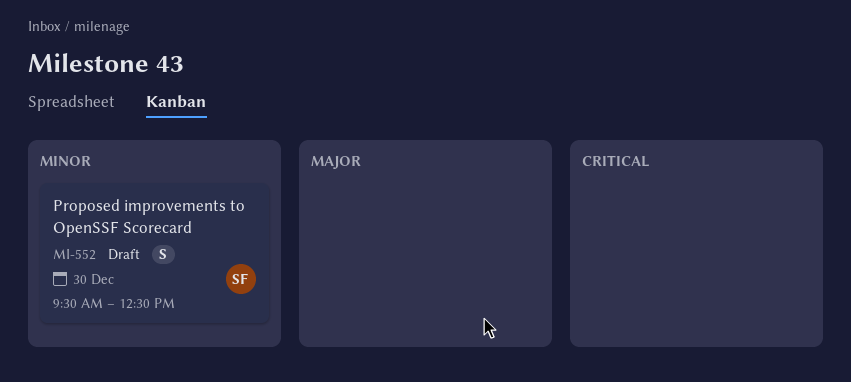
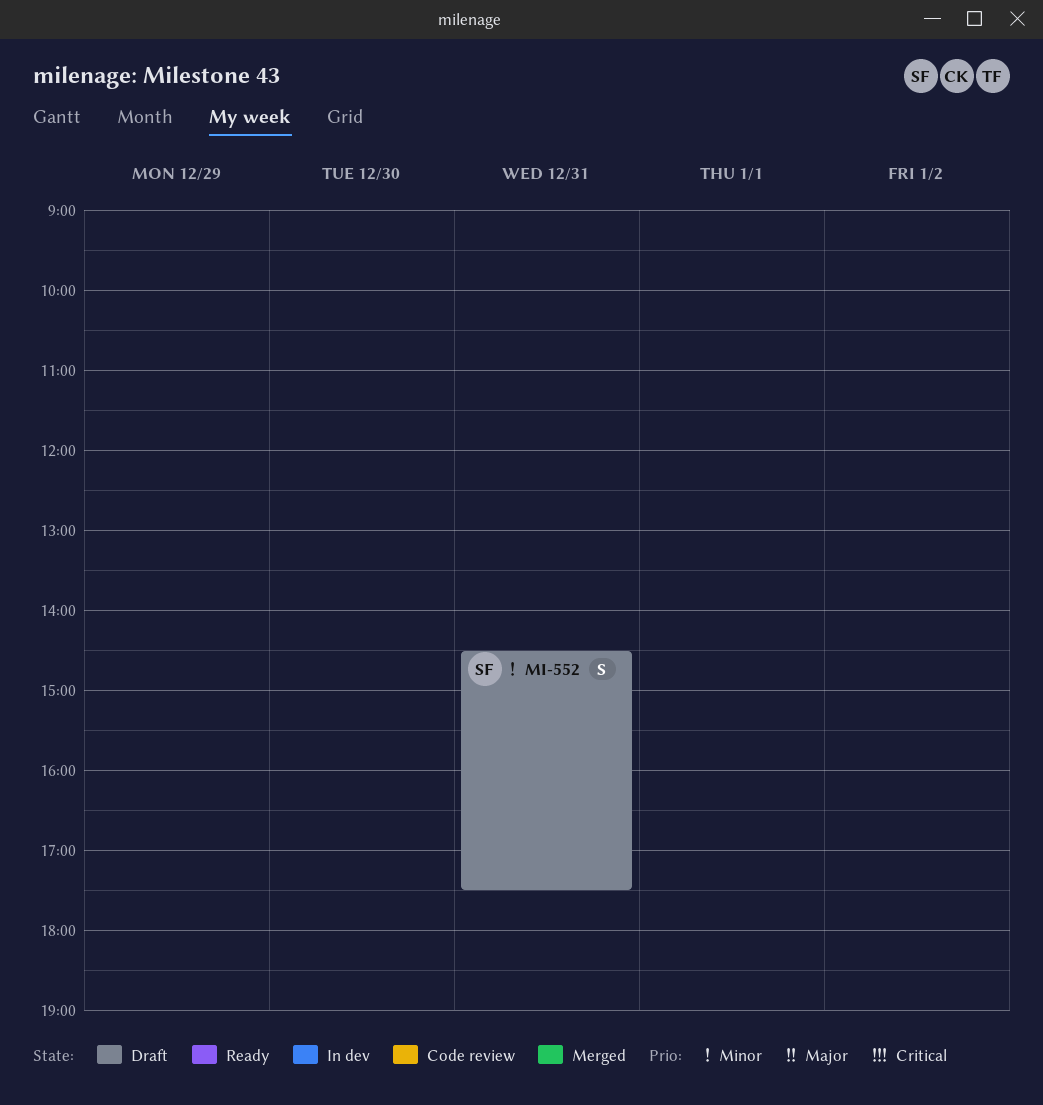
MI-552, day: Dec 30 -> Dec 31
MI-552, begins: 09:30 -> 14:30
MI-552, ends: 12:30 -> 17:30

